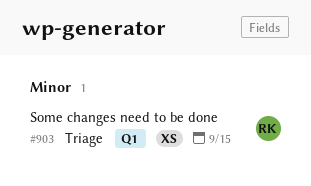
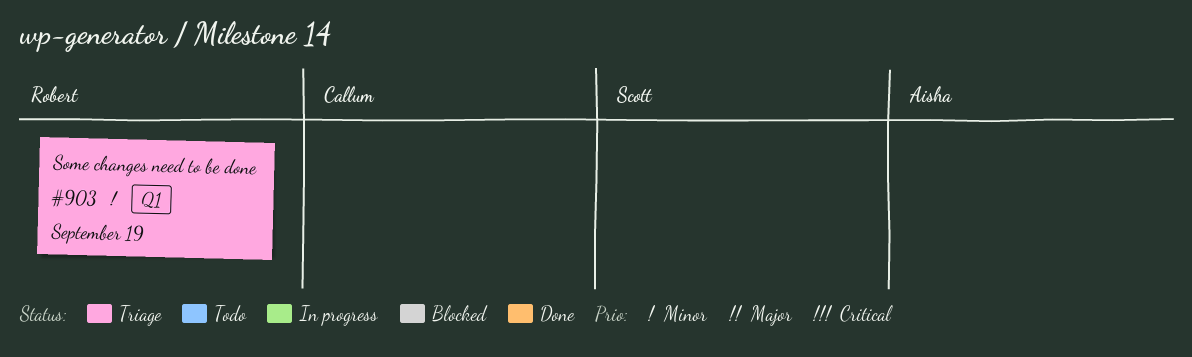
#903, due: Sep 15 -> Sep 19

